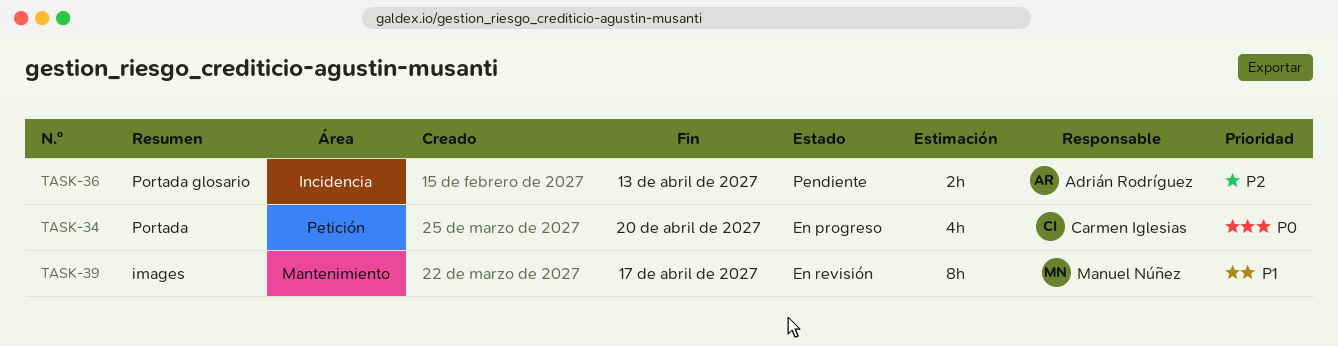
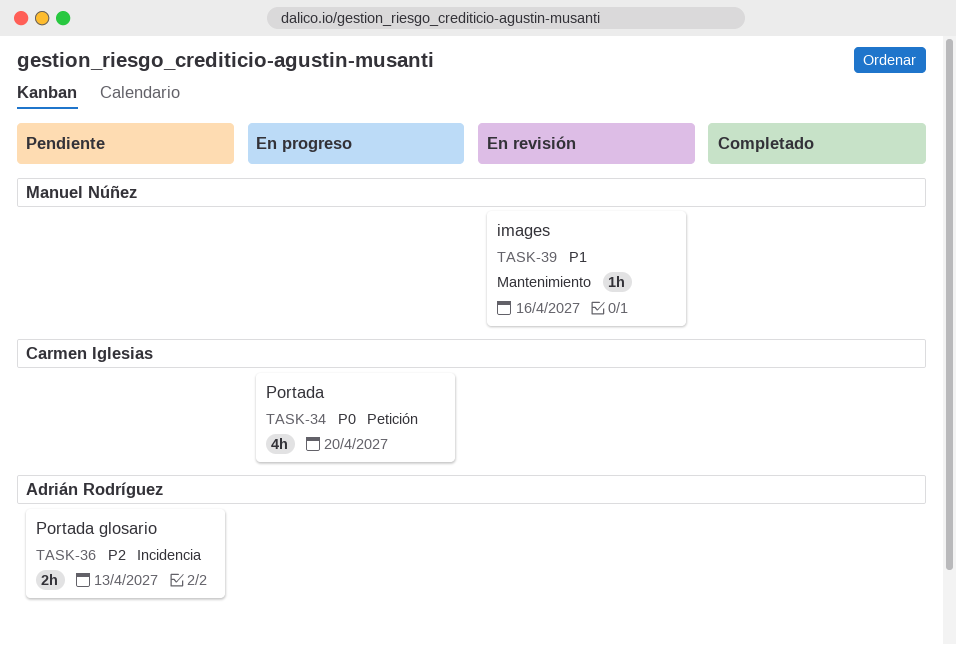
TASK-39, estimate: 8h -> 1h
TASK-39, due: Apr 17 -> Apr 16

